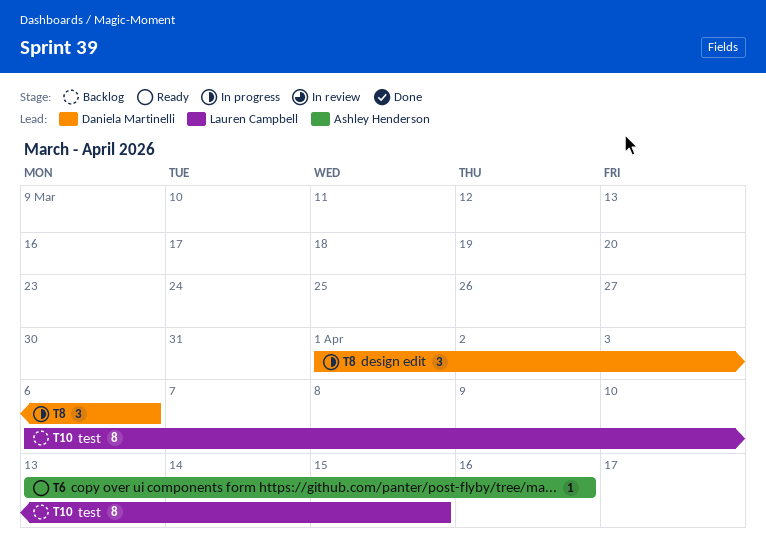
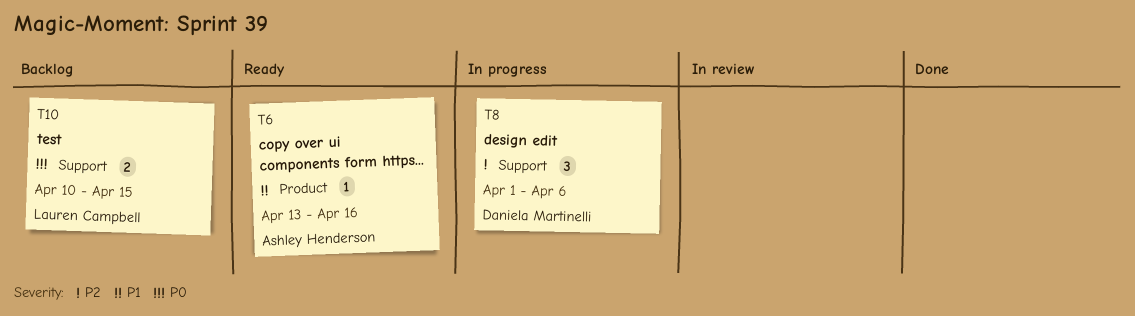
T10, estimate: 8 -> 2
T10, start: Apr 6 -> Apr 10

